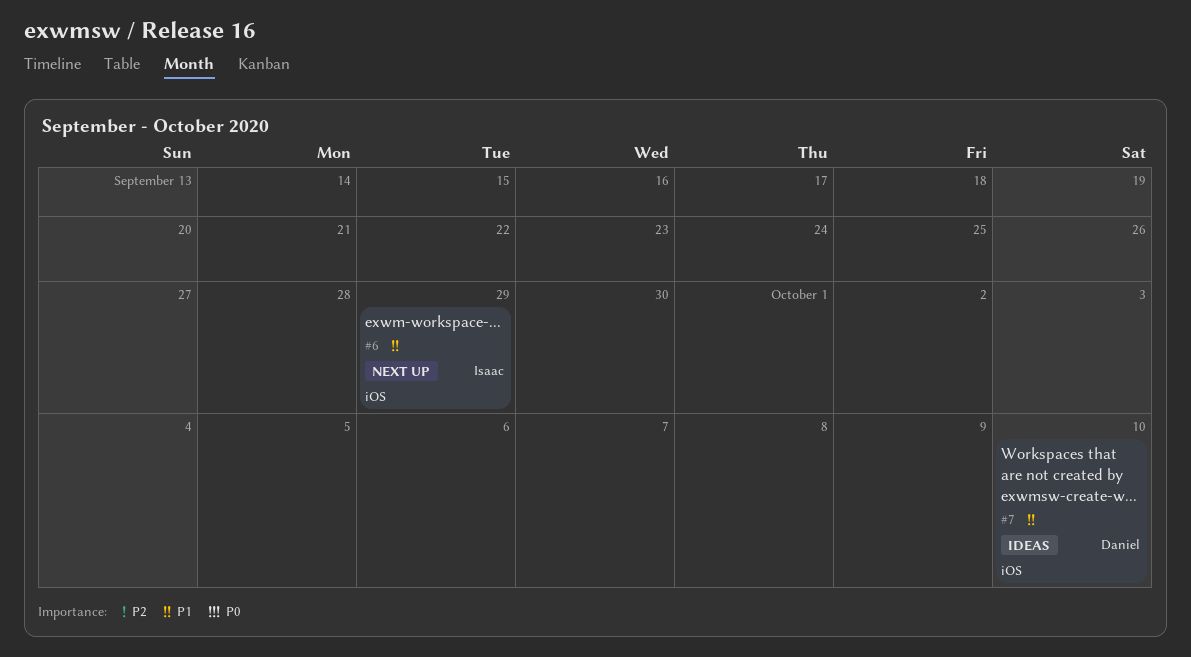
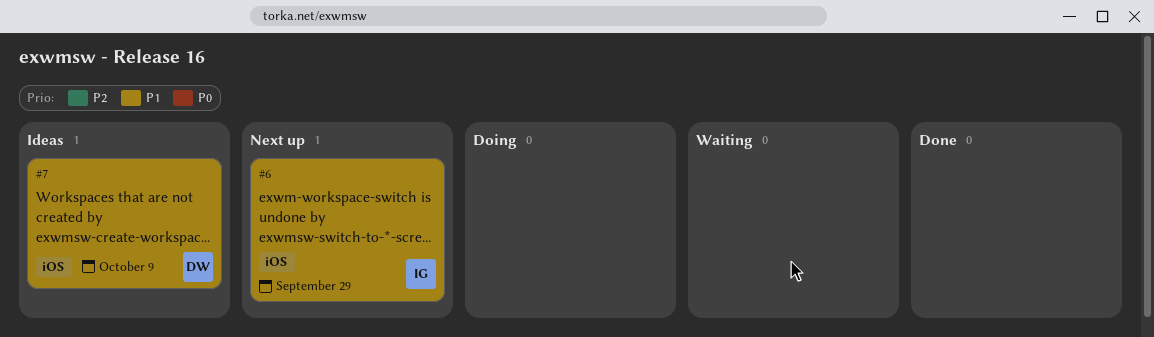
#7, due: Oct 10 -> Oct 9

